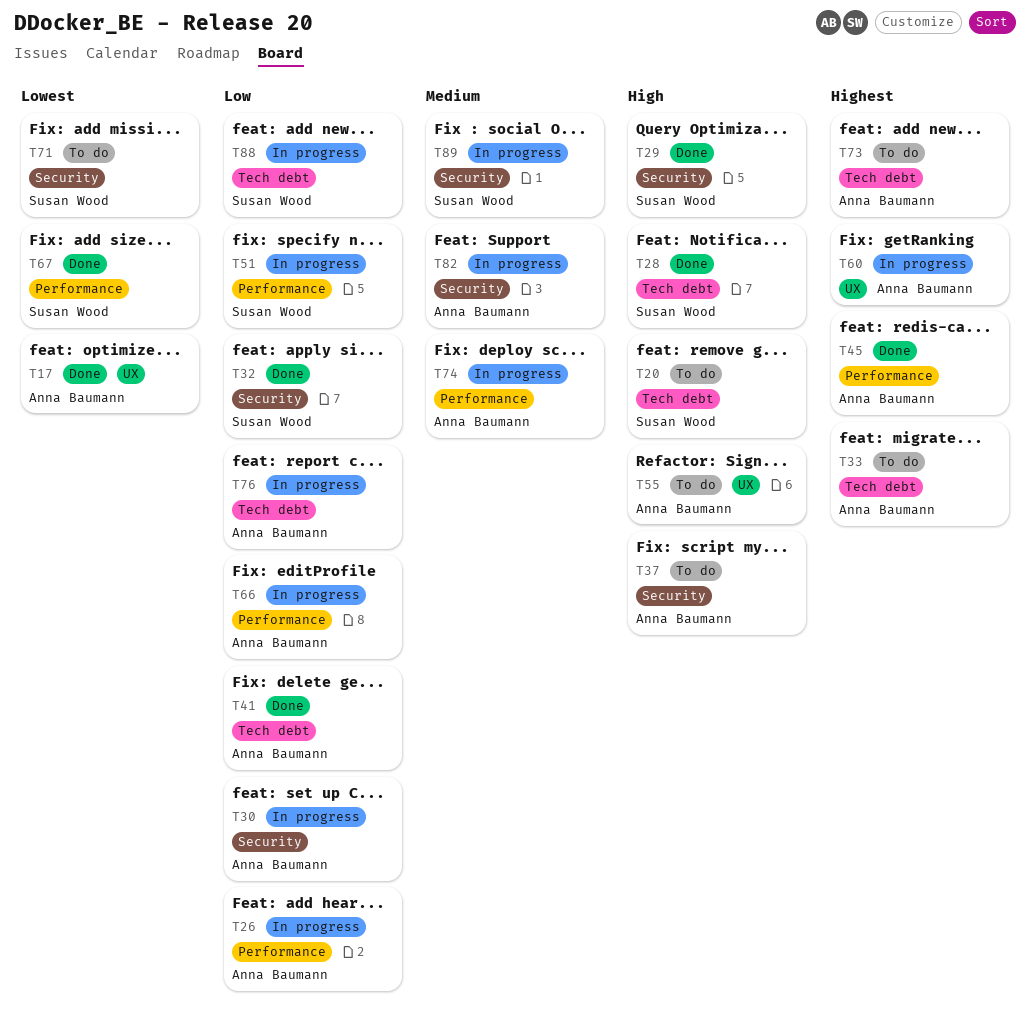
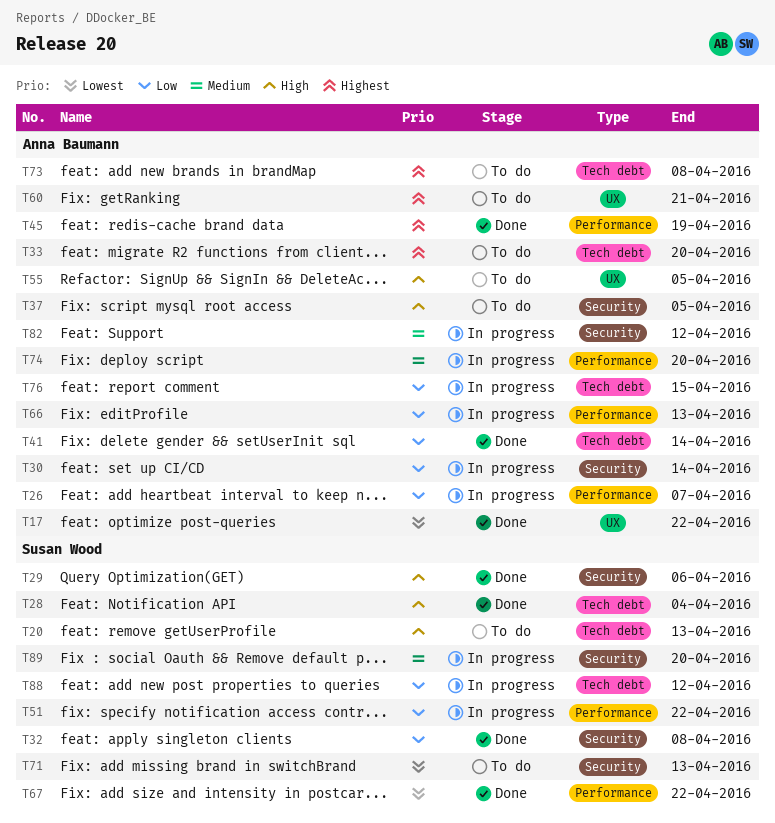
T60, status: In progress -> To do

